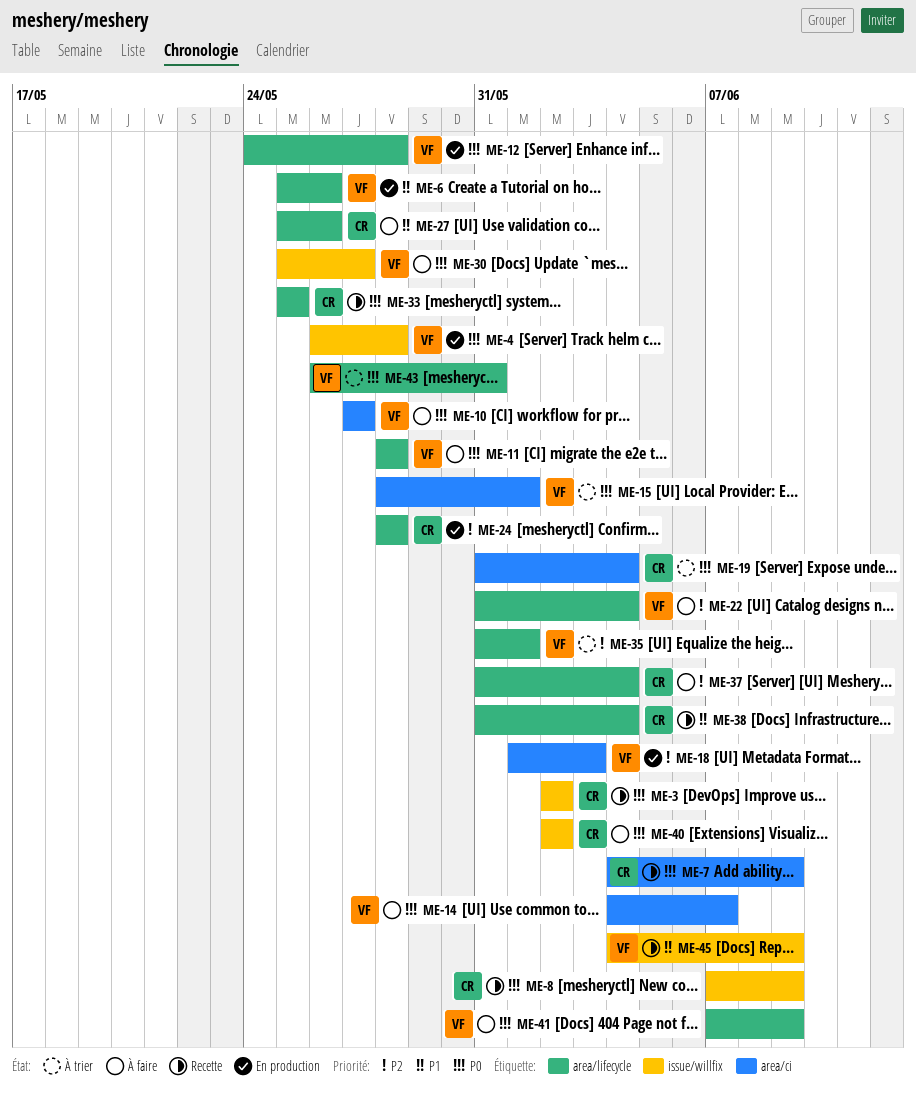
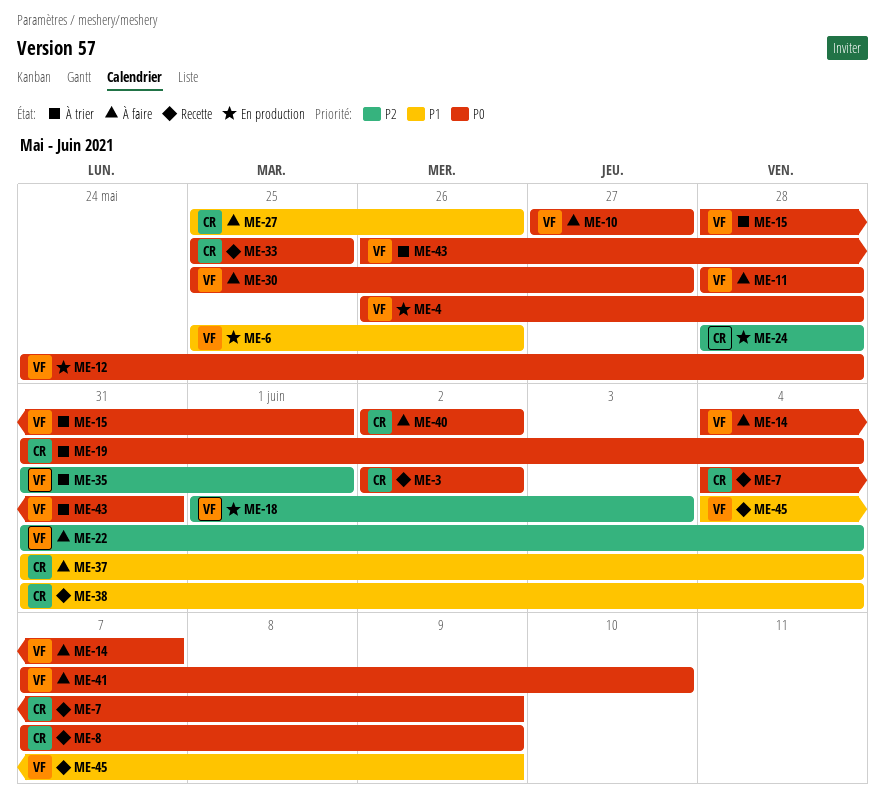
ME-37, priority: P2 -> P1
ME-41, due: Jun 9 -> Jun 10

